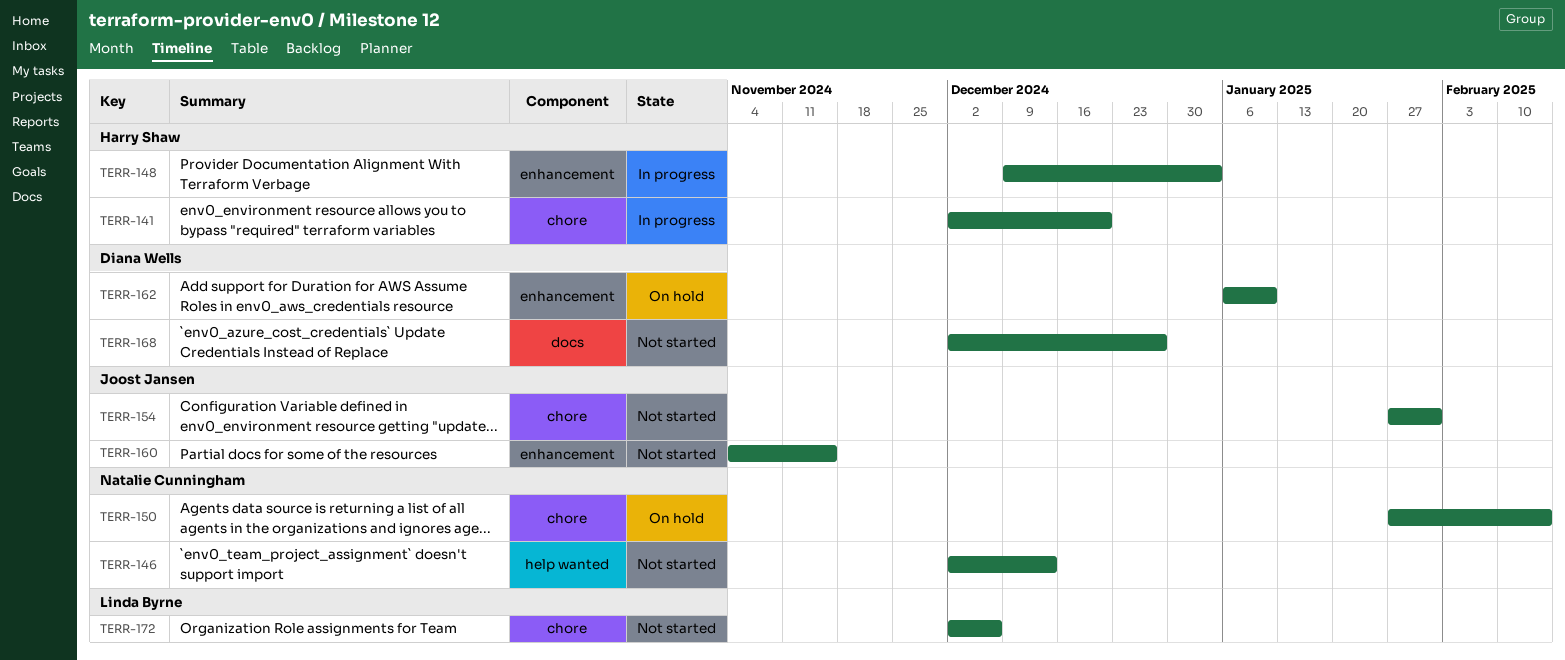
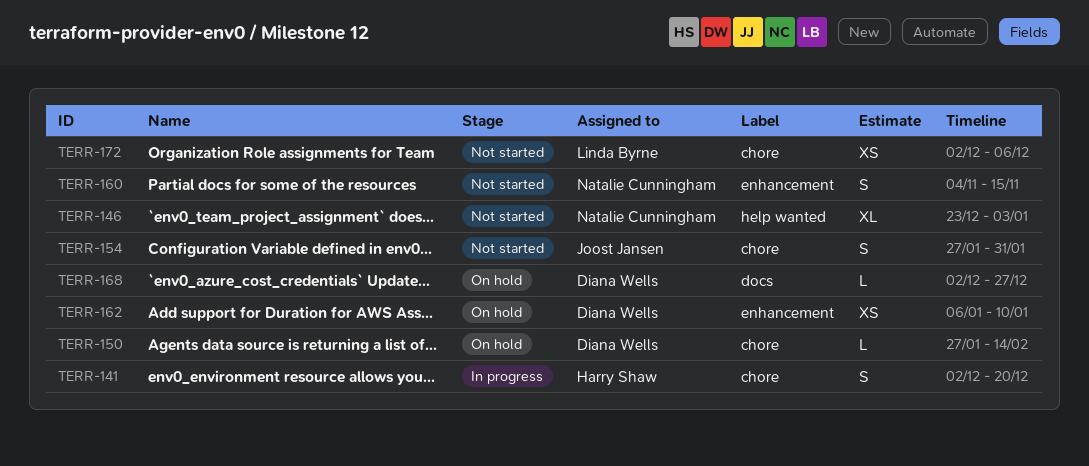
TERR-146, start: Dec 2 -> Dec 23
TERR-146, due: Dec 13 -> Jan 3
TERR-148: present -> none
TERR-150, owner: Natalie Cunningham -> Diana Wells
TERR-160, owner: Joost Jansen -> Natalie Cunningham
TERR-168, status: Not started -> On hold

